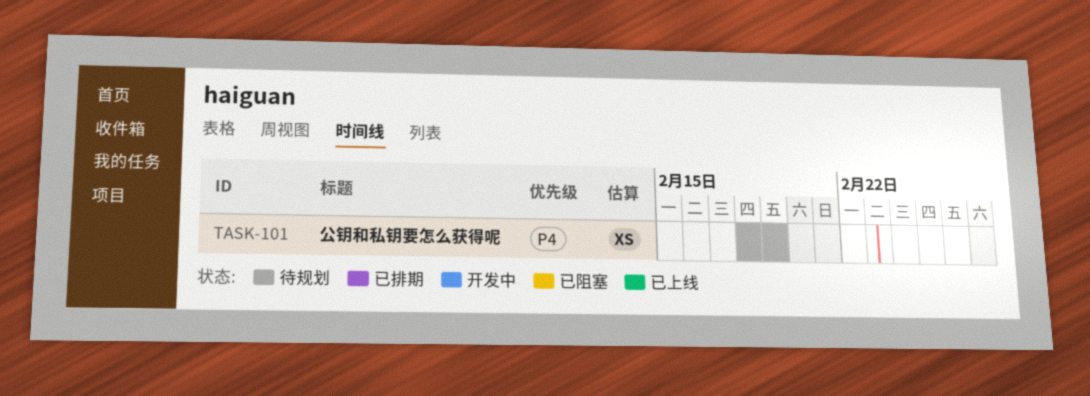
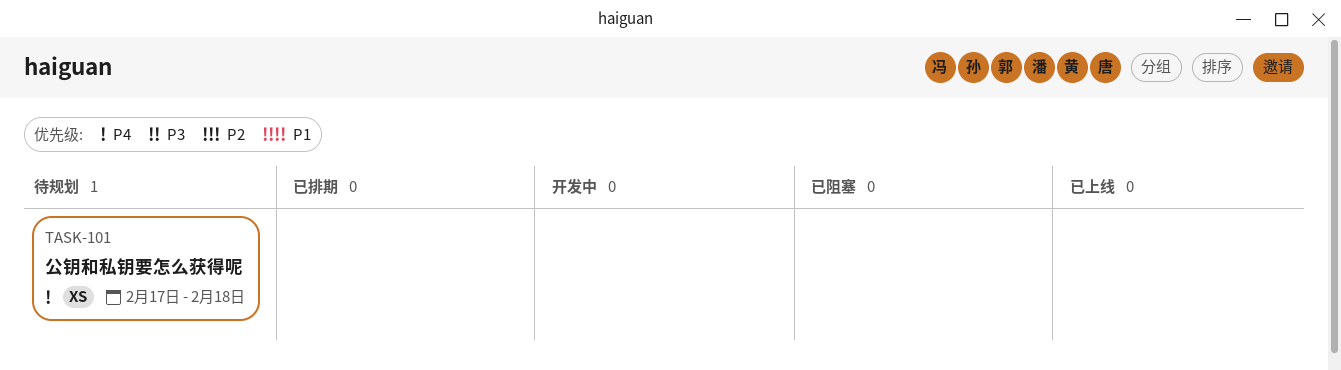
TASK-101, start: Feb 18 -> Feb 17
TASK-101, due: Feb 19 -> Feb 18

